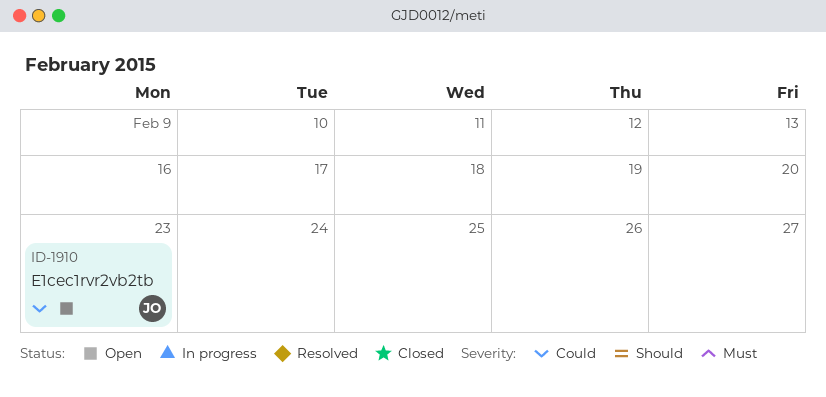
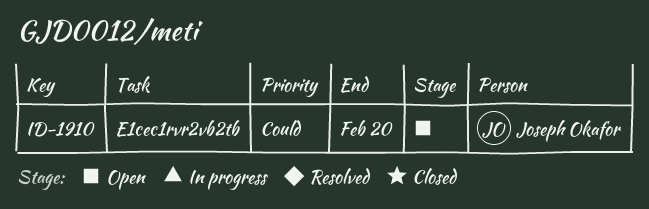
ID-1910, due: Feb 23 -> Feb 20

